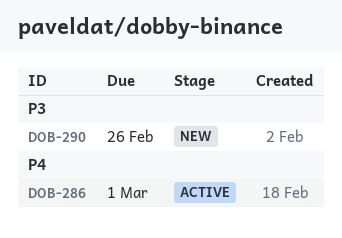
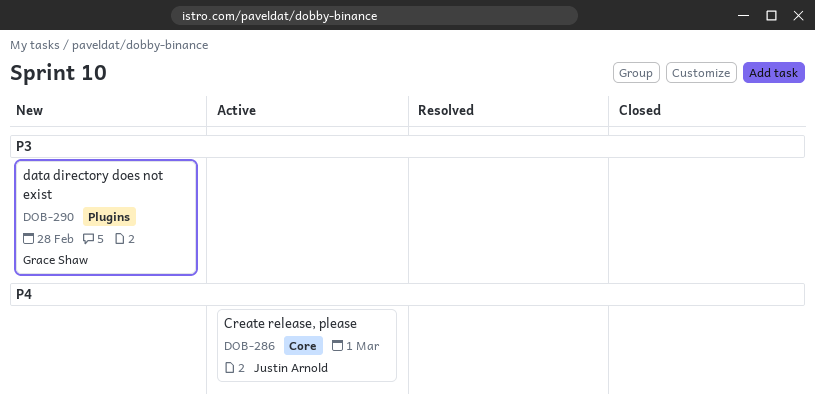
DOB-290, due: Feb 26 -> Feb 28

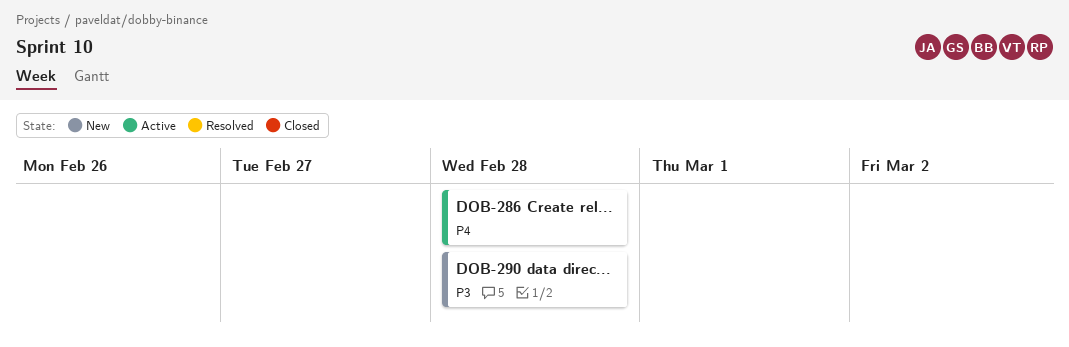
DOB-286, due: Mar 1 -> Feb 28

